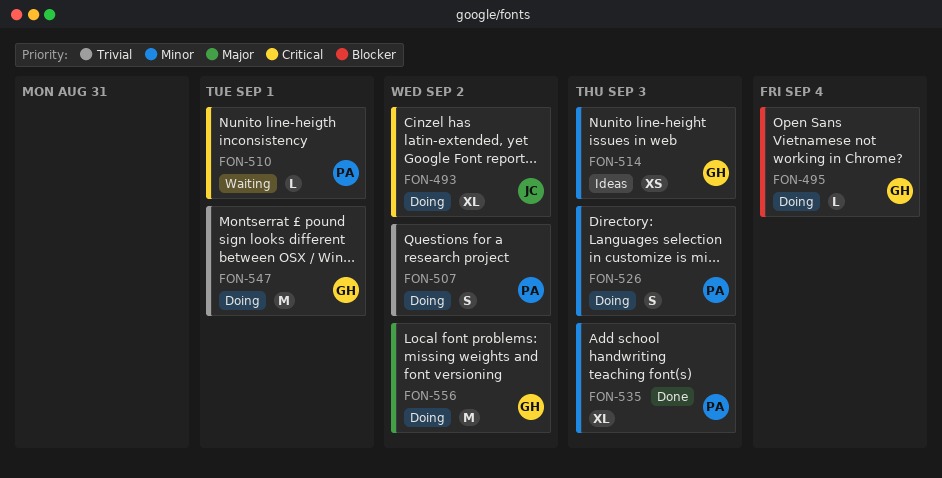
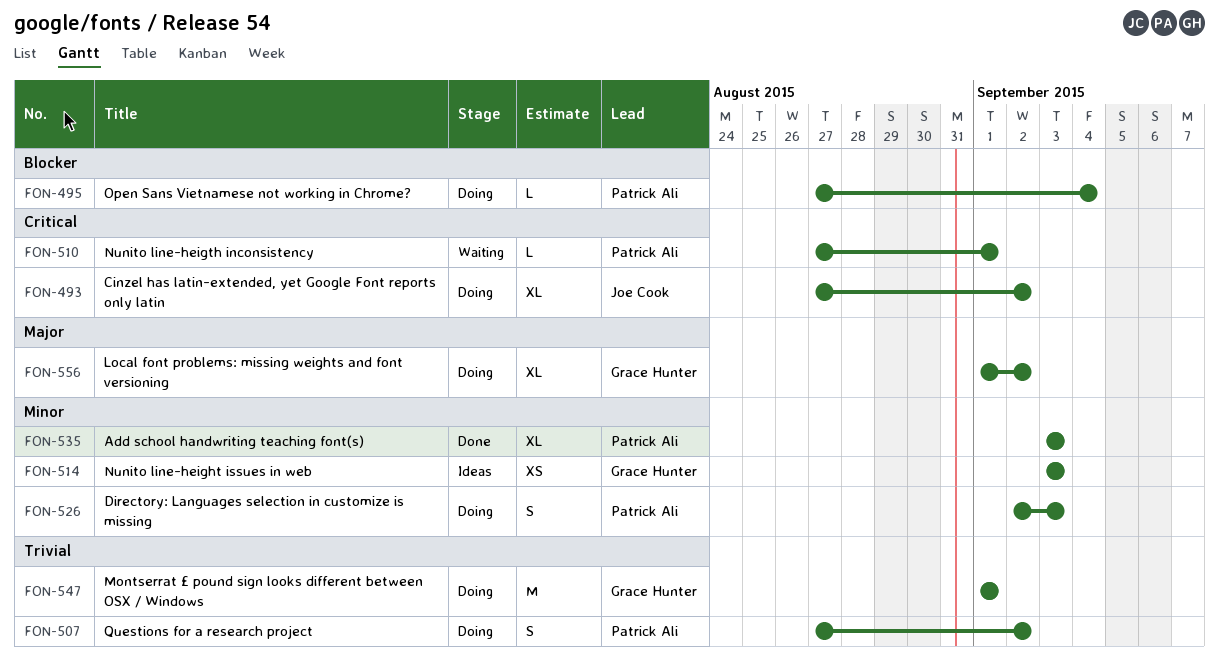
FON-495, owner: Grace Hunter -> Patrick Ali
FON-556, estimate: M -> XL

